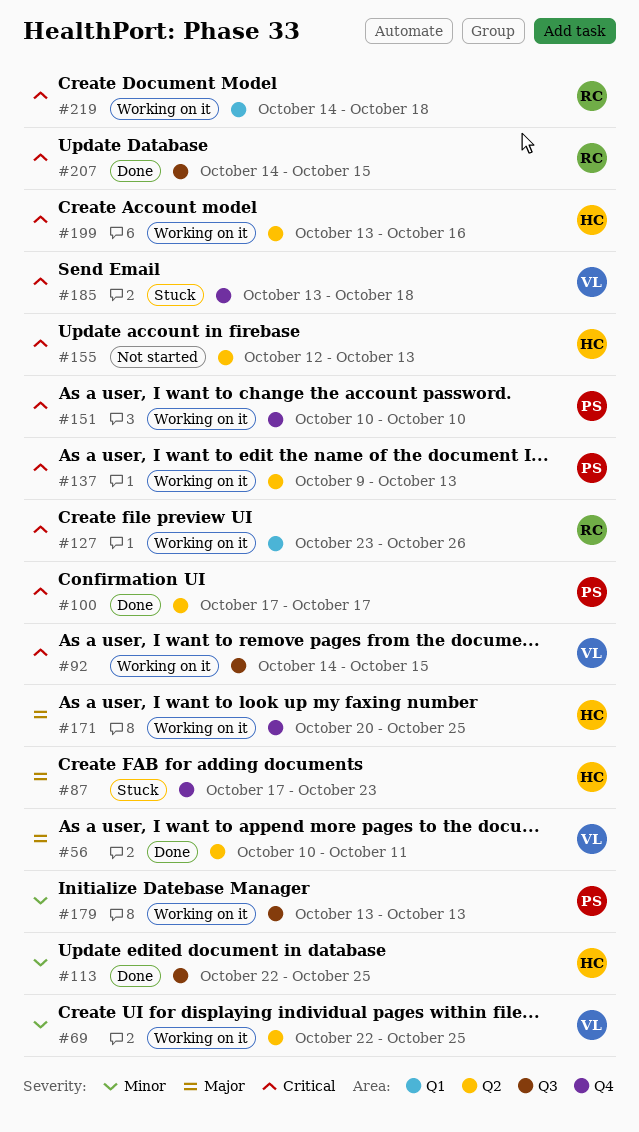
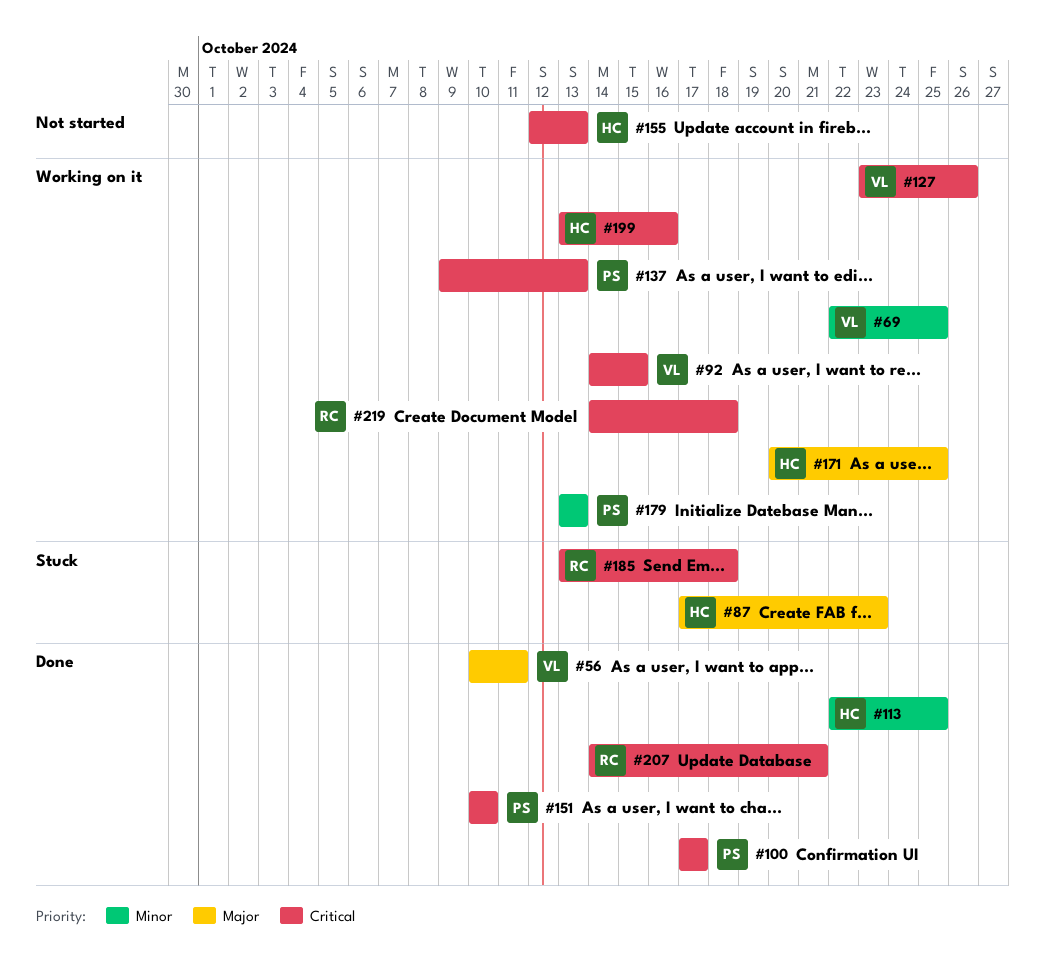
#127, owner: RC -> VL
#151, status: Working on it -> Done
#185, owner: VL -> RC
#207, due: Oct 15 -> Oct 21

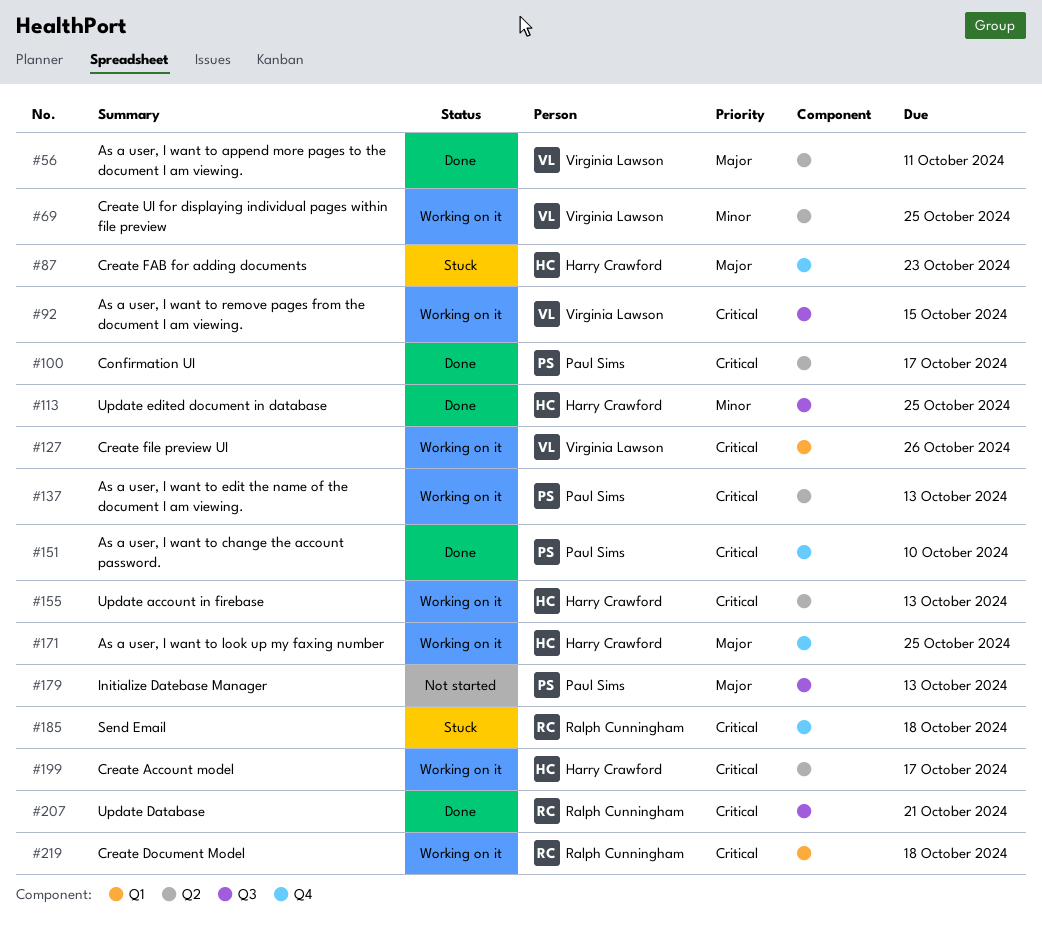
#155, status: Not started -> Working on it
#179, status: Working on it -> Not started
#179, priority: Minor -> Major
#199, due: Oct 16 -> Oct 17

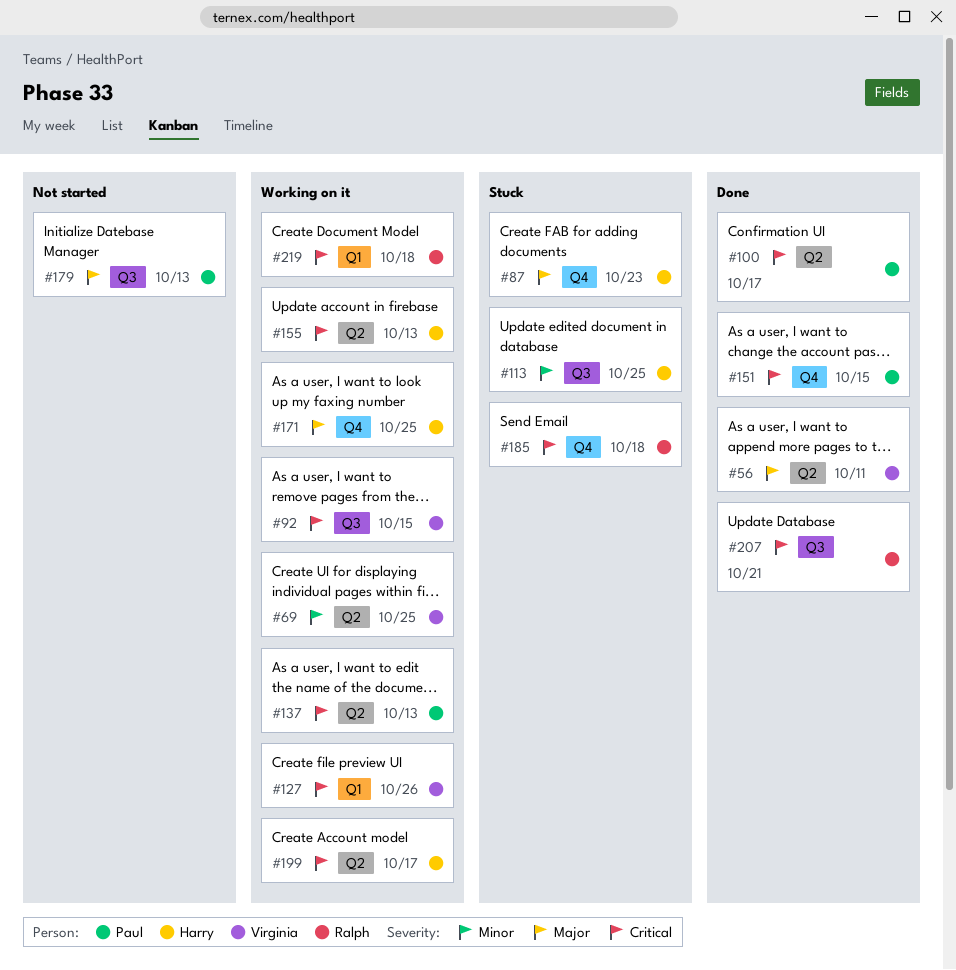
#113, status: Done -> Stuck
#151, due: Oct 10 -> Oct 15

